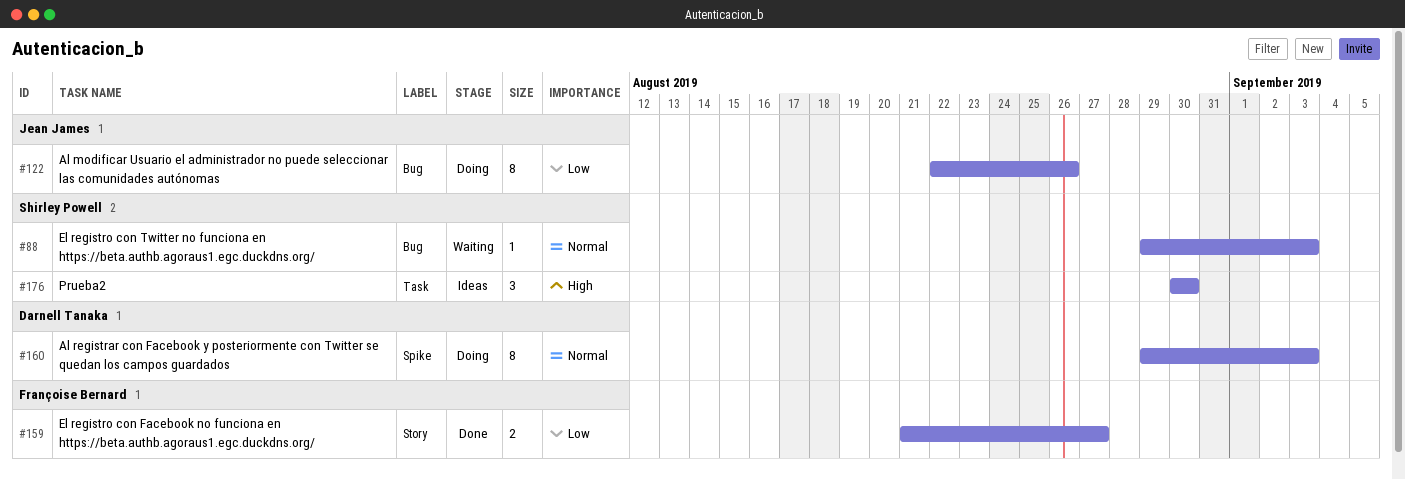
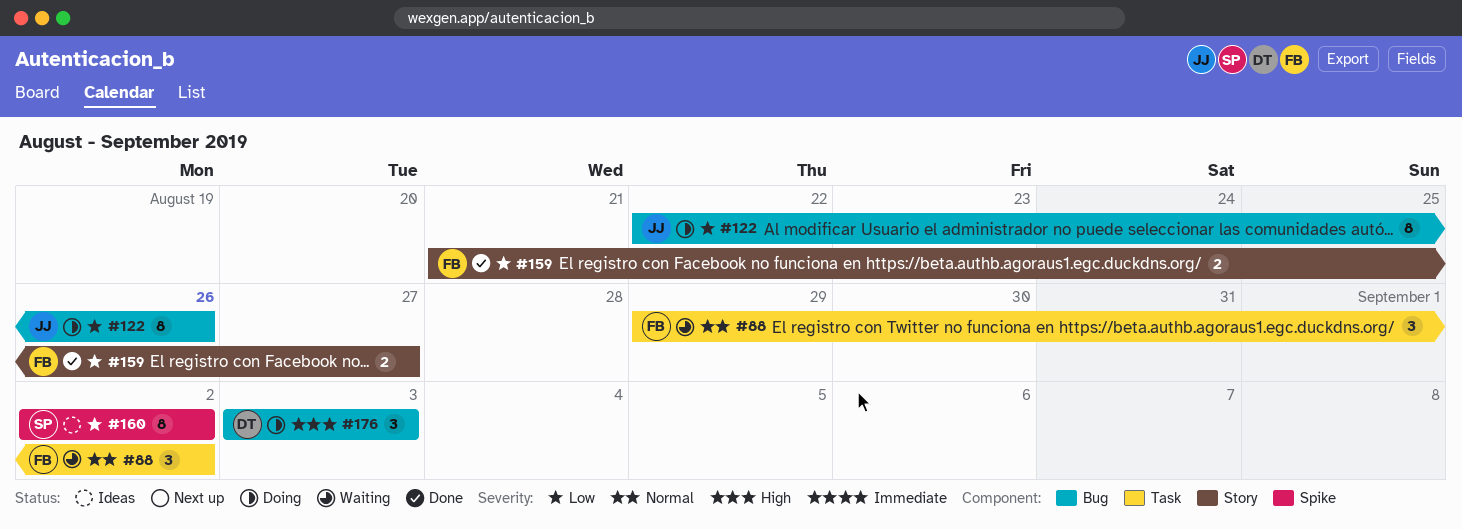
#88, owner: Shirley Powell -> Françoise Bernard
#88, label: Bug -> Task
#88, estimate: 1 -> 3
#88, due: Sep 3 -> Sep 2
#160, status: Doing -> Ideas
#160, owner: Darnell Tanaka -> Shirley Powell
#160, priority: Normal -> Low
#160, start: Aug 29 -> Sep 2
#160, due: Sep 3 -> Sep 2
#176, status: Ideas -> Doing
#176, owner: Shirley Powell -> Darnell Tanaka
#176, label: Task -> Bug
#176, start: Aug 30 -> Sep 3
#176, due: Aug 30 -> Sep 3

